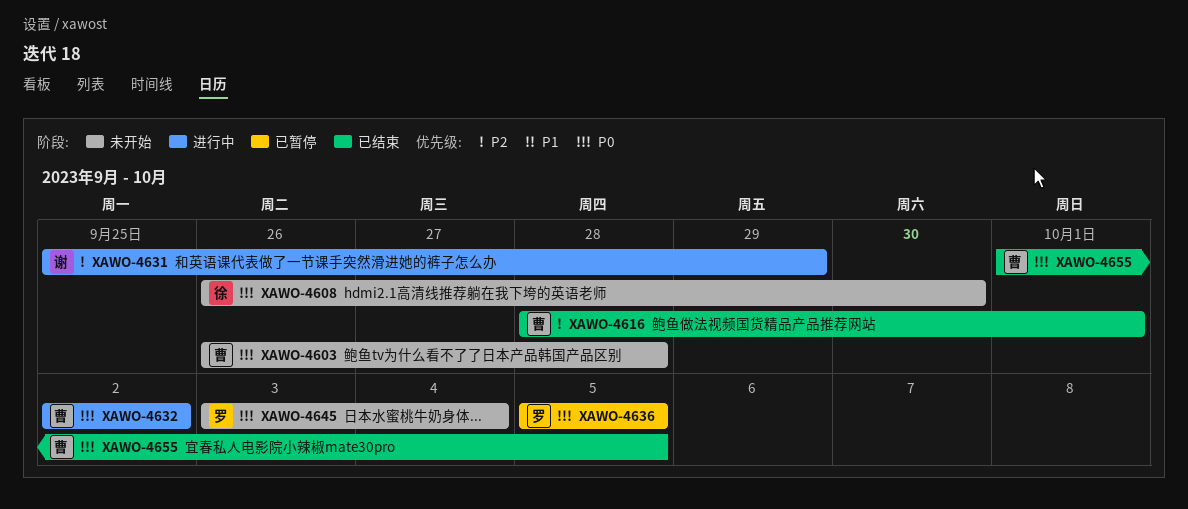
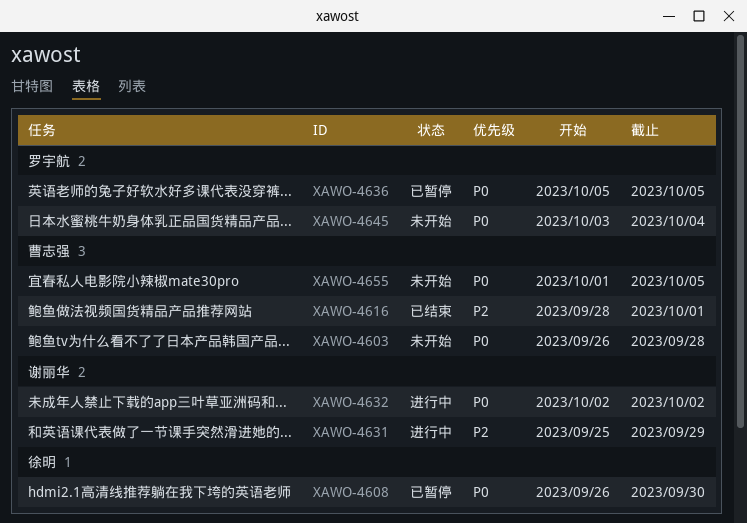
XAWO-4608, status: 未开始 -> 已暂停
XAWO-4632, owner: 曹志强 -> 谢丽华
XAWO-4655, status: 已结束 -> 未开始

